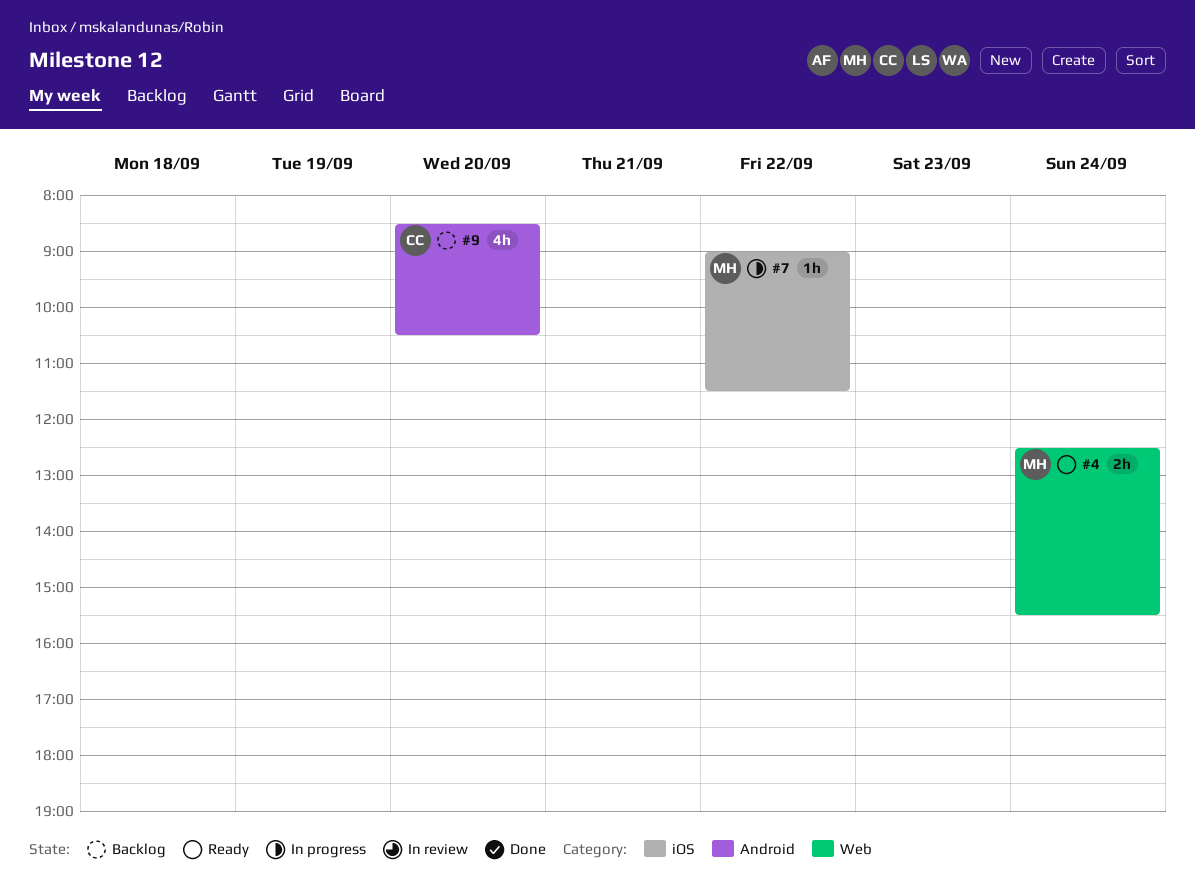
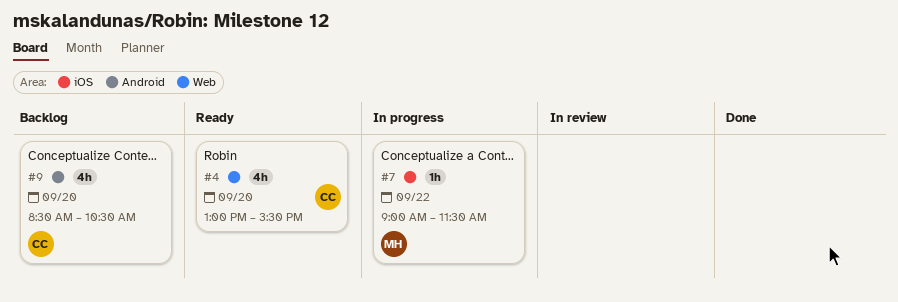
#4, owner: MH -> CC
#4, estimate: 2h -> 4h
#4, day: Sep 24 -> Sep 20
#4, begins: 12:30 -> 13:00

